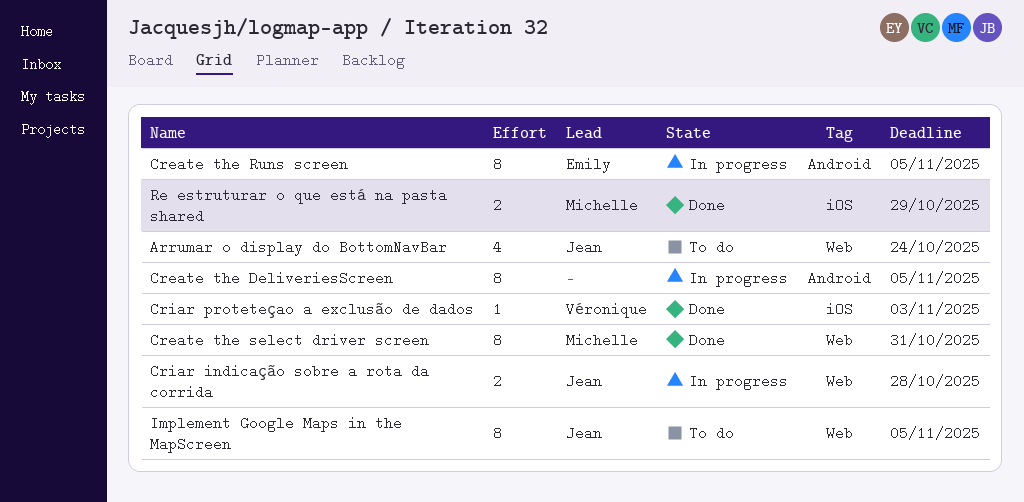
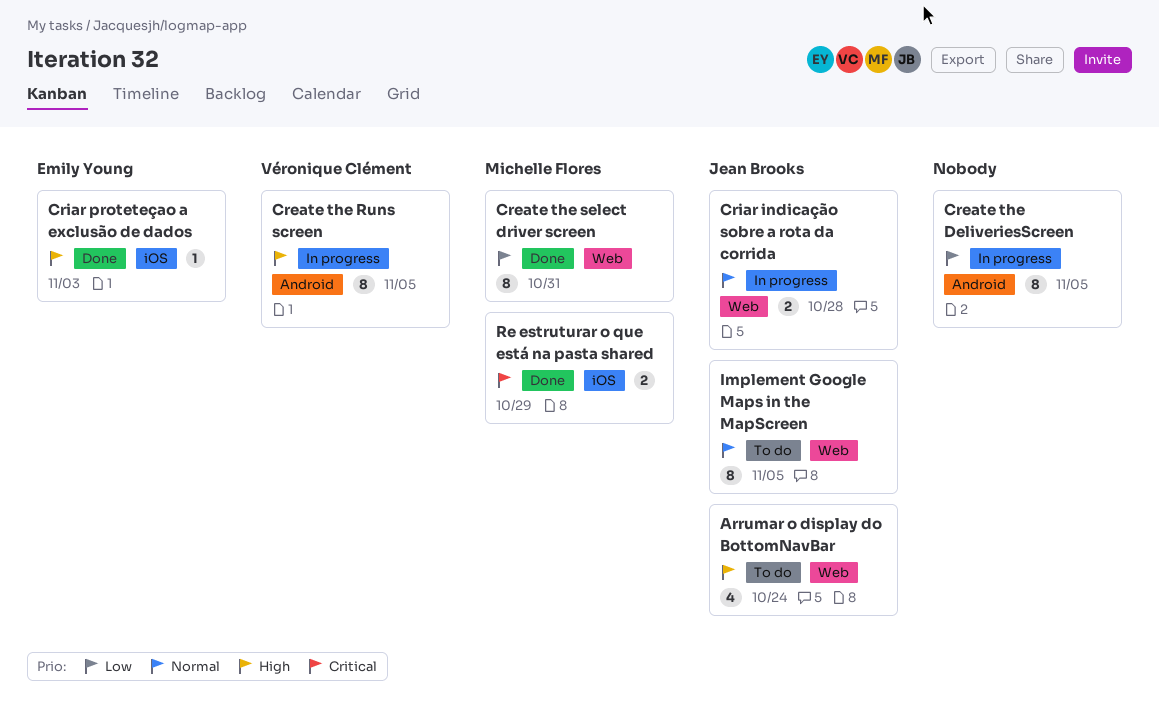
Create the Runs screen, owner: Emily Young -> Véronique Clément
Criar proteteçao a exclusão de dados, owner: Véronique Clément -> Emily Young

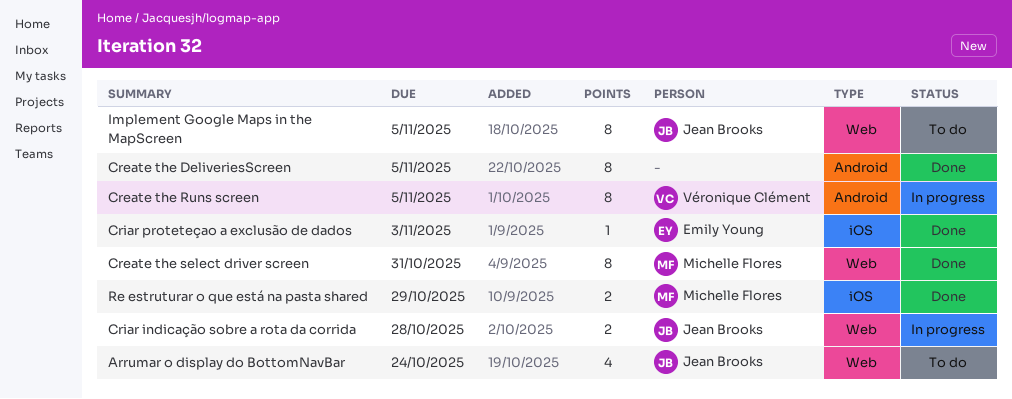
Create the DeliveriesScreen, status: In progress -> Done

